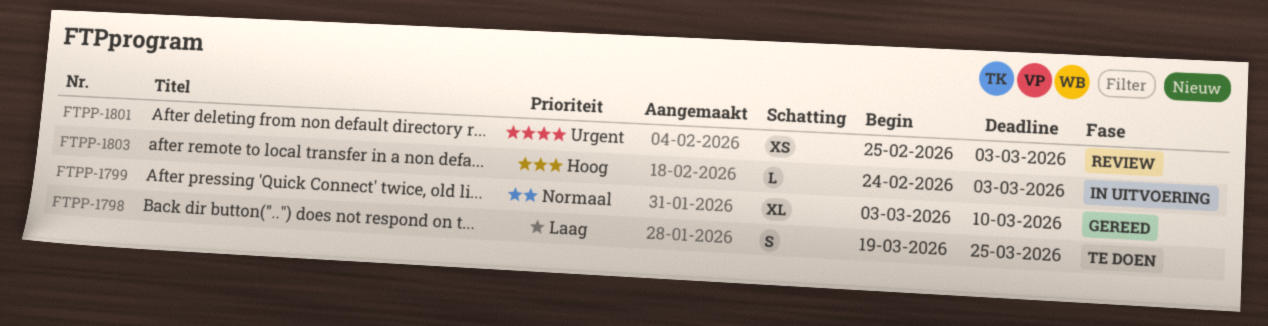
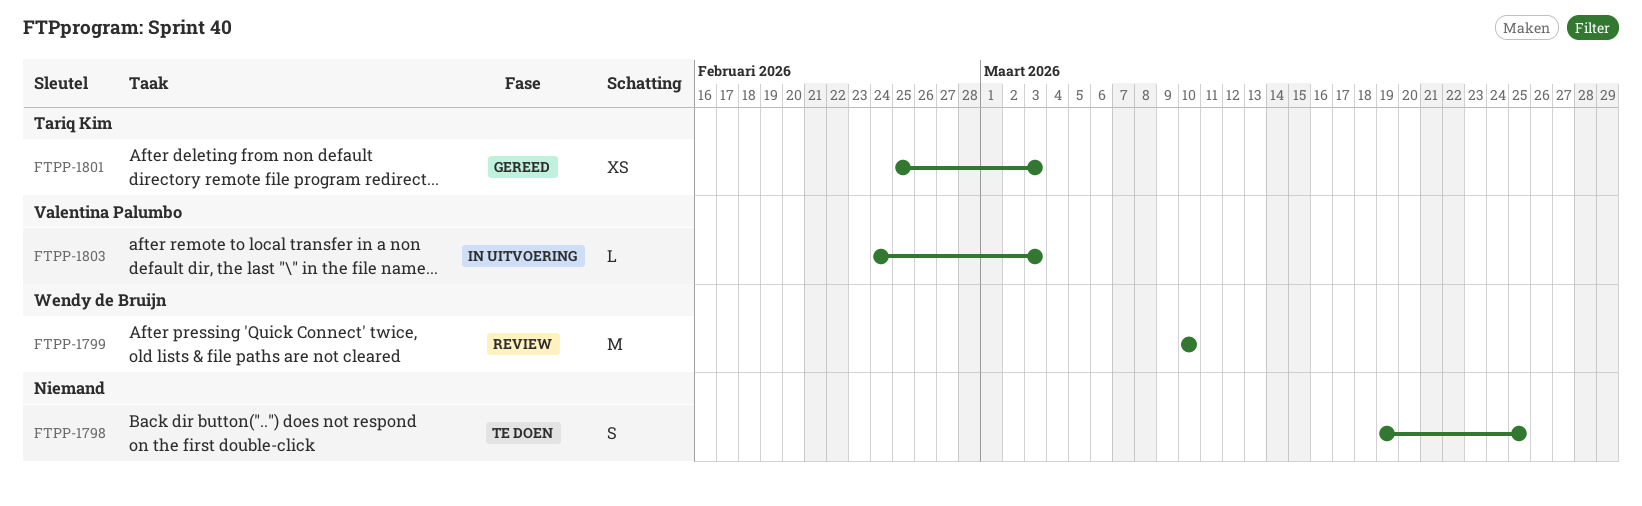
FTPP-1799, status: Gereed -> Review
FTPP-1799, estimate: XL -> M
FTPP-1799, start: Mar 3 -> Mar 10
FTPP-1801, status: Review -> Gereed

